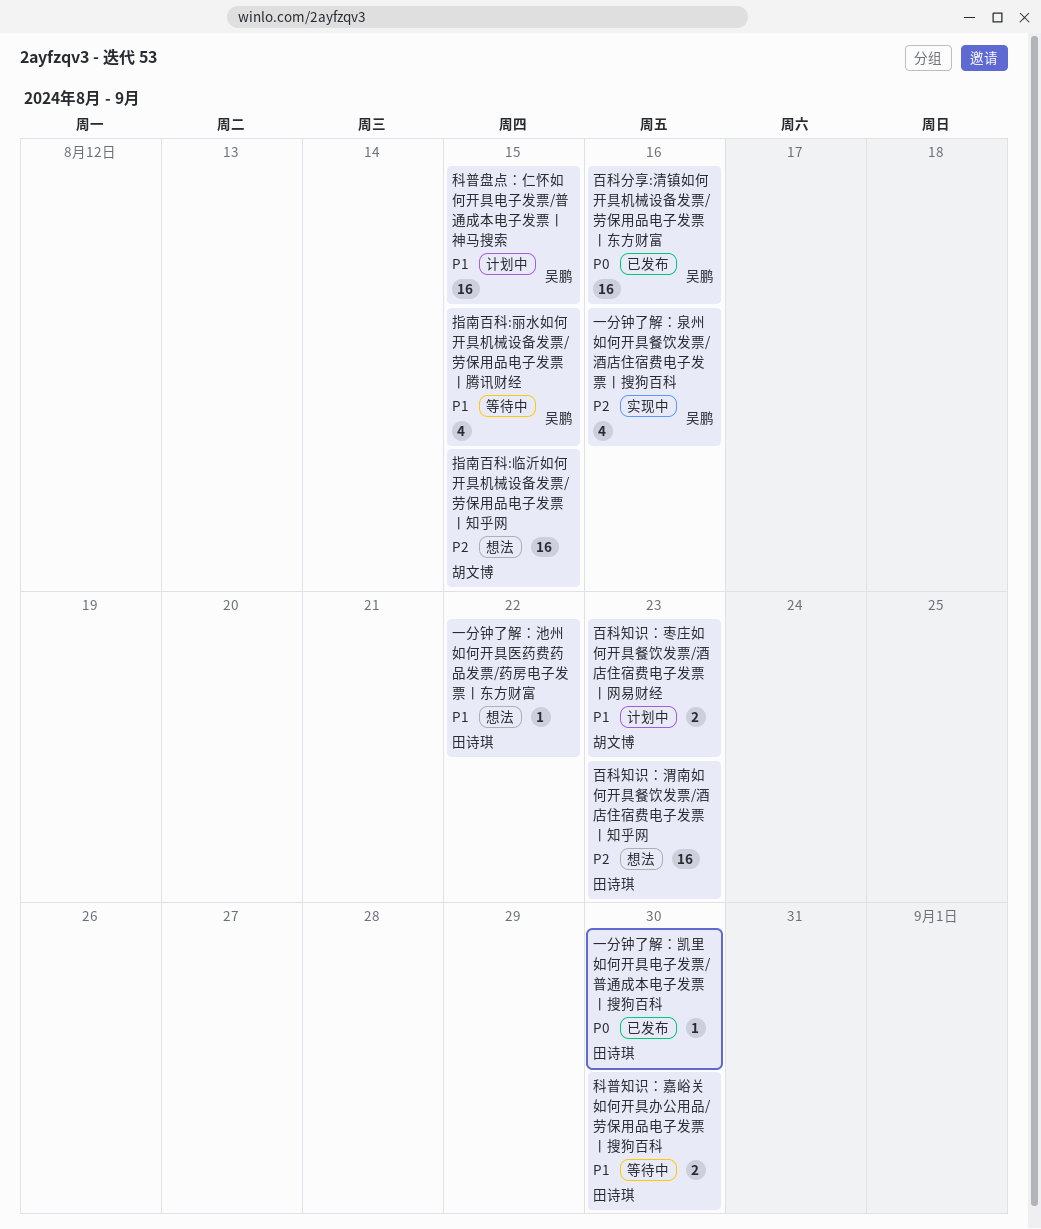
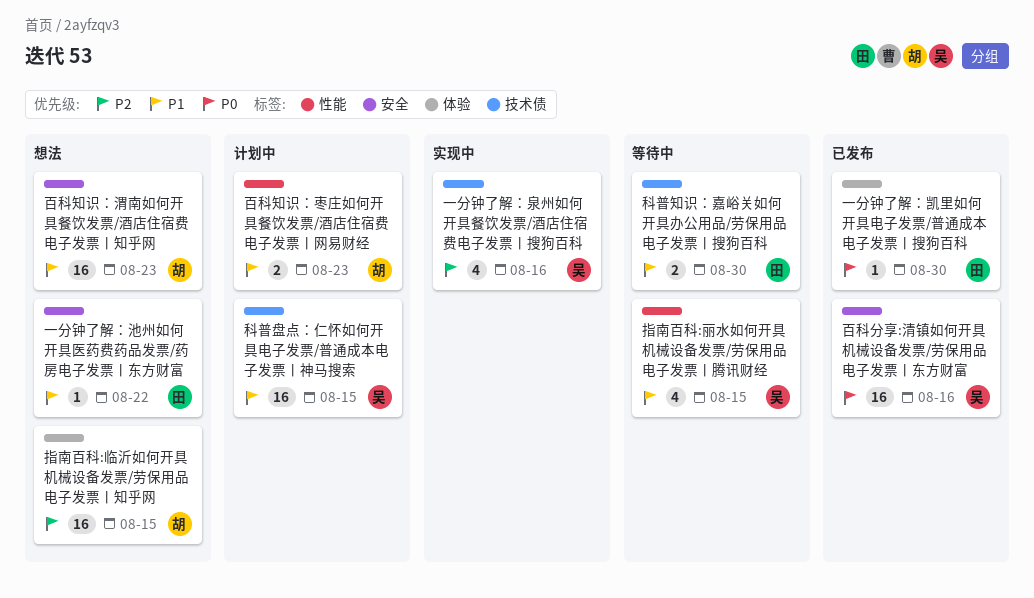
百科知识：渭南如何开具餐饮发票/酒店住宿费电子发票丨知乎网, owner: 田诗琪 -> 胡文博
百科知识：渭南如何开具餐饮发票/酒店住宿费电子发票丨知乎网, priority: P2 -> P1

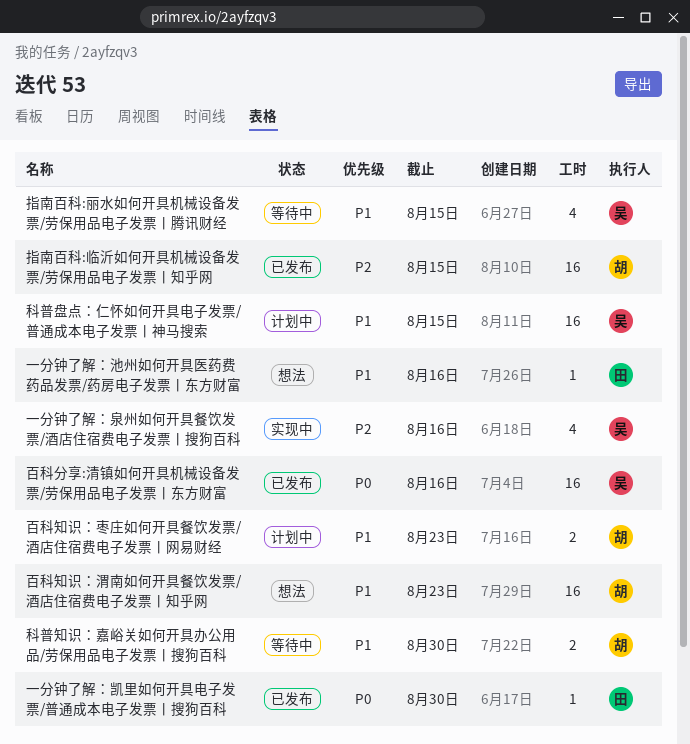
一分钟了解：池州如何开具医药费药品发票/药房电子发票丨东方财富, due: Aug 22 -> Aug 16
指南百科:临沂如何开具机械设备发票/劳保用品电子发票丨知乎网, status: 想法 -> 已发布
科普知识：嘉峪关如何开具办公用品/劳保用品电子发票丨搜狗百科, owner: 田 -> 胡

